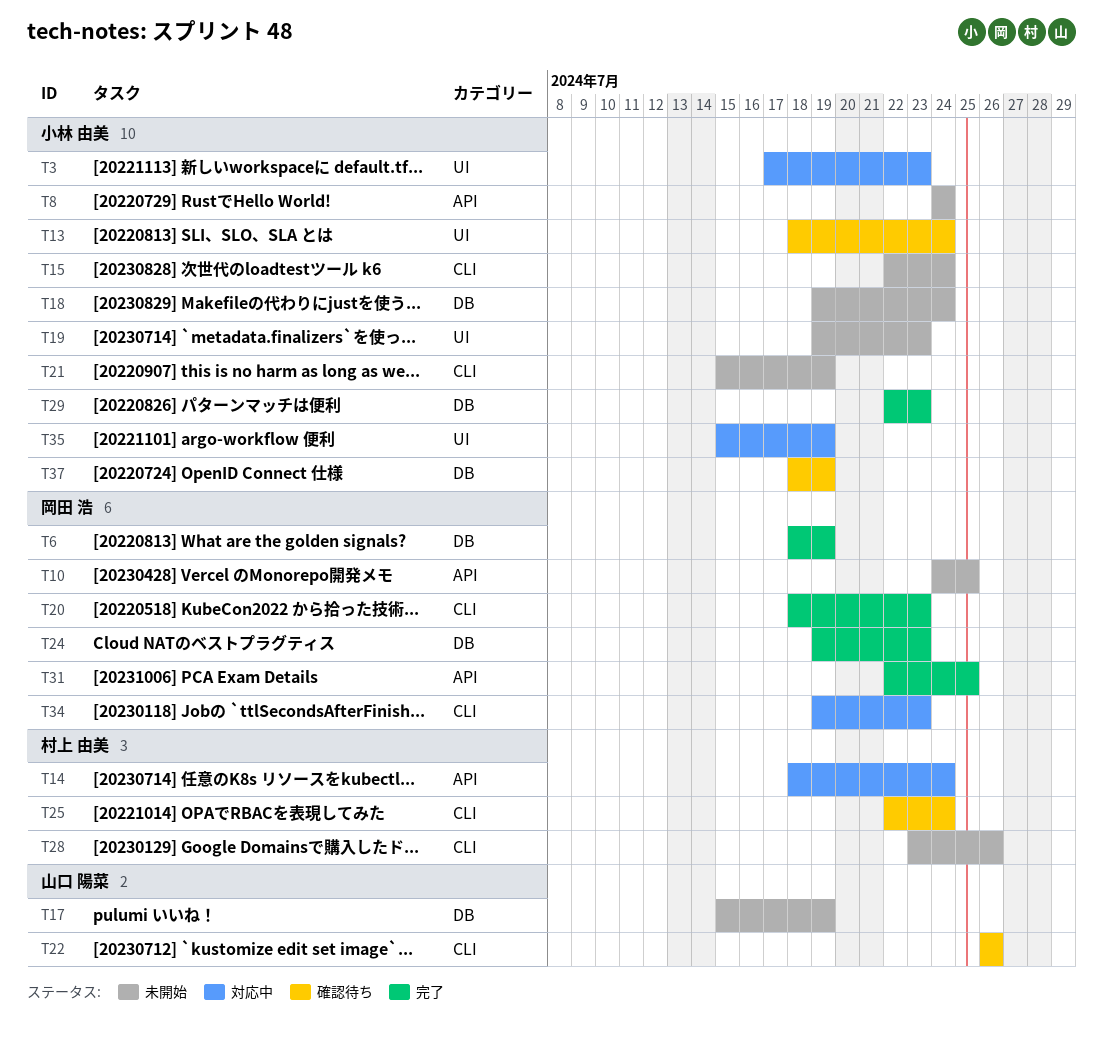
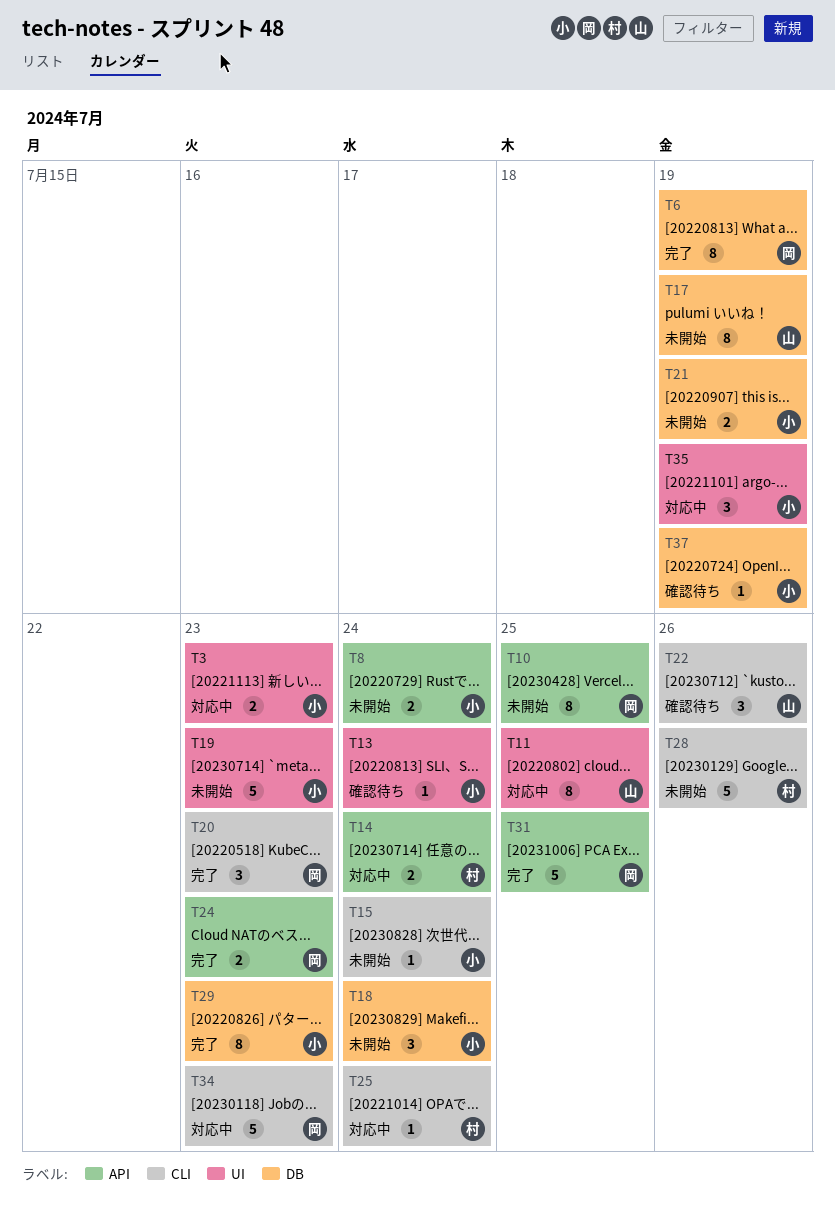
T11: none -> present
T21, label: CLI -> DB
T24, label: DB -> API
T25, status: 確認待ち -> 対応中

